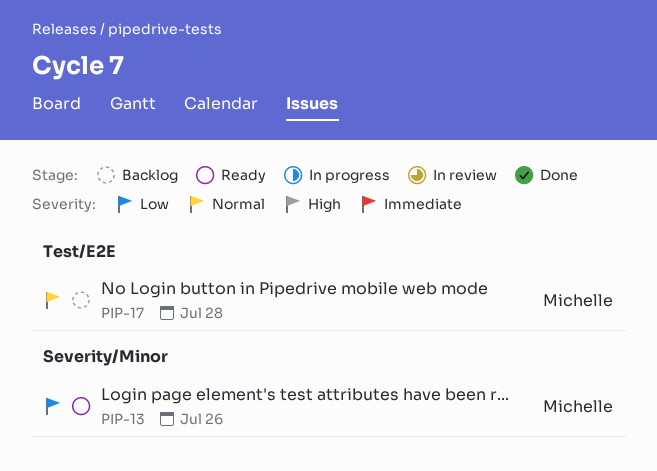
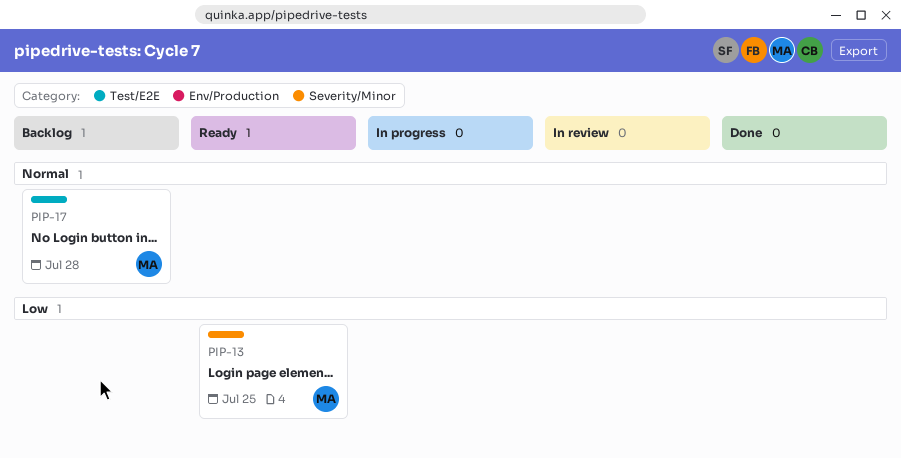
PIP-13, due: Jul 26 -> Jul 25

